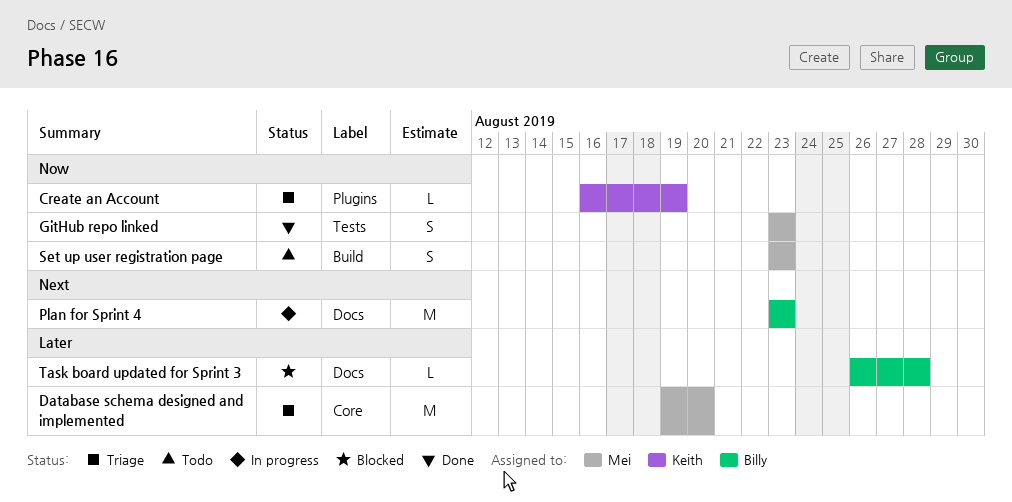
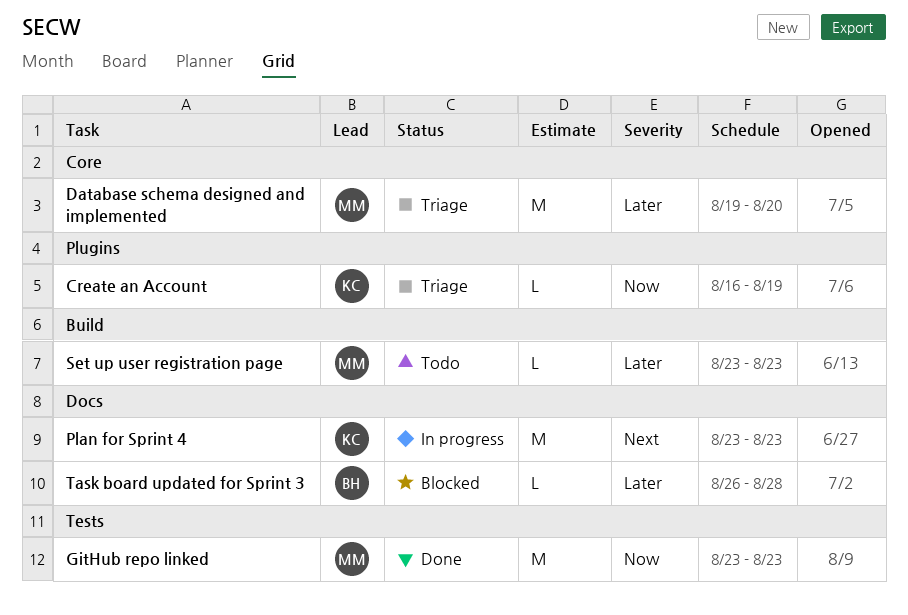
GitHub repo linked, estimate: S -> M
Plan for Sprint 4, owner: Billy -> Keith
Set up user registration page, priority: Now -> Later
Set up user registration page, estimate: S -> L

